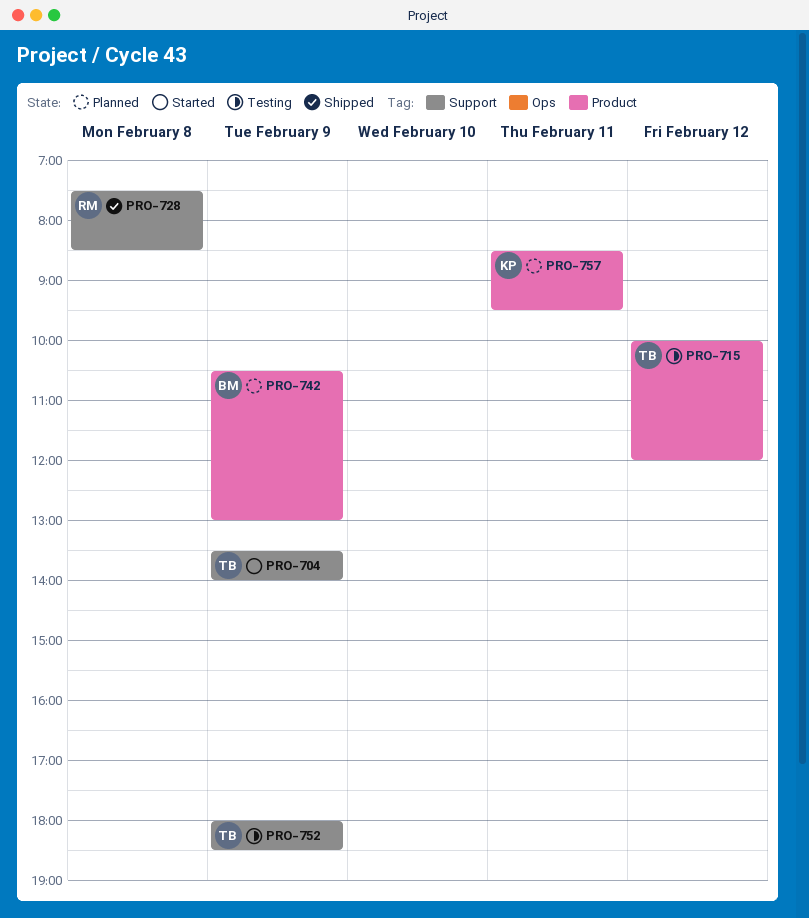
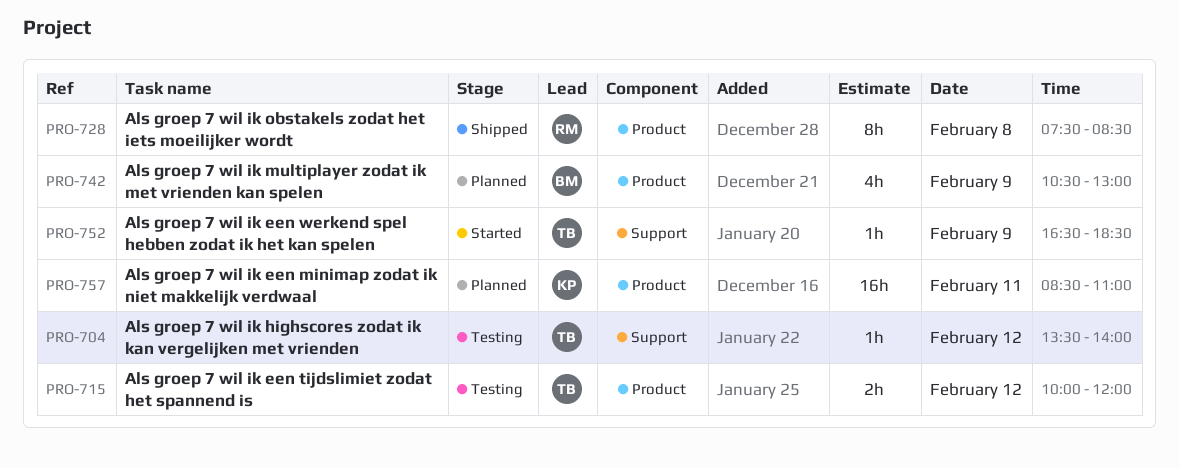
PRO-704, status: Started -> Testing
PRO-704, day: Feb 9 -> Feb 12
PRO-728, label: Support -> Product
PRO-752, status: Testing -> Started
PRO-752, begins: 18:00 -> 16:30
PRO-757, ends: 09:30 -> 11:00

